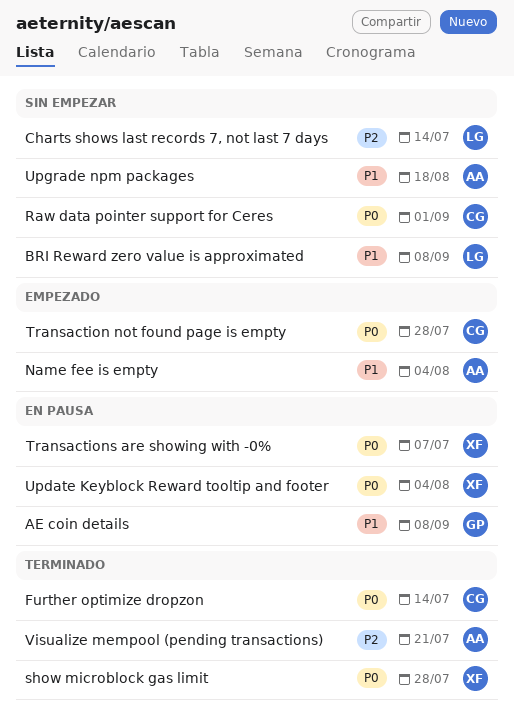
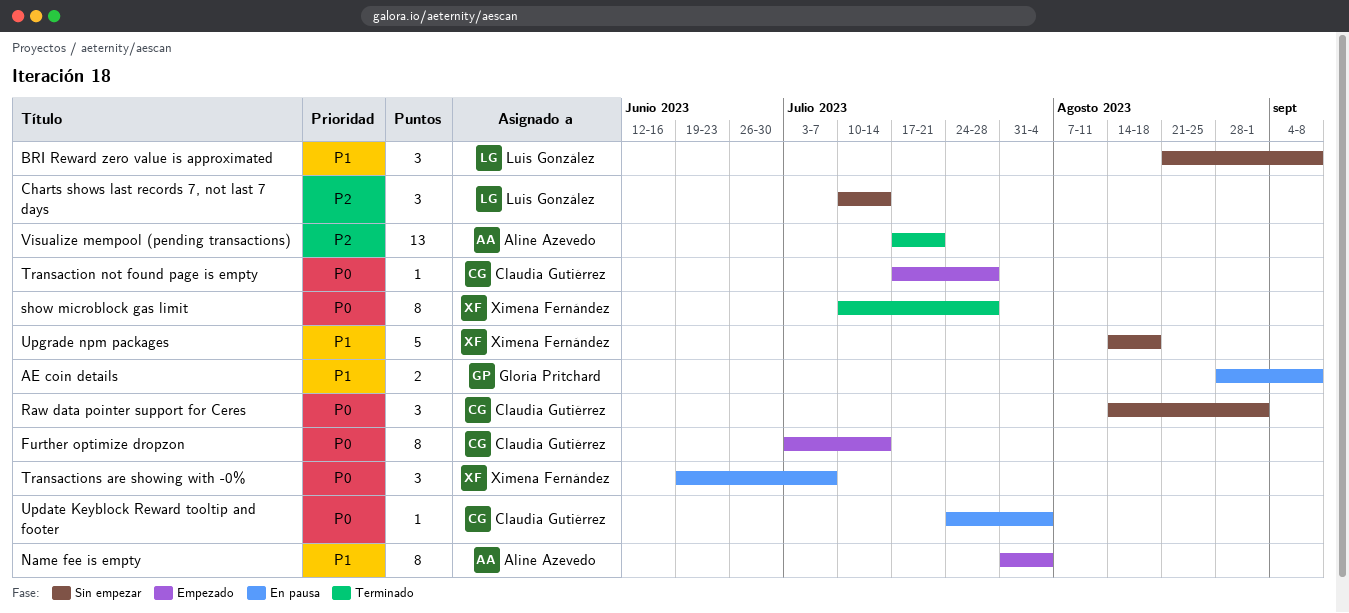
Further optimize dropzon, status: Terminado -> Empezado
Update Keyblock Reward tooltip and footer, owner: Ximena Fernández -> Claudia Gutiérrez
Upgrade npm packages, owner: Aline Azevedo -> Ximena Fernández

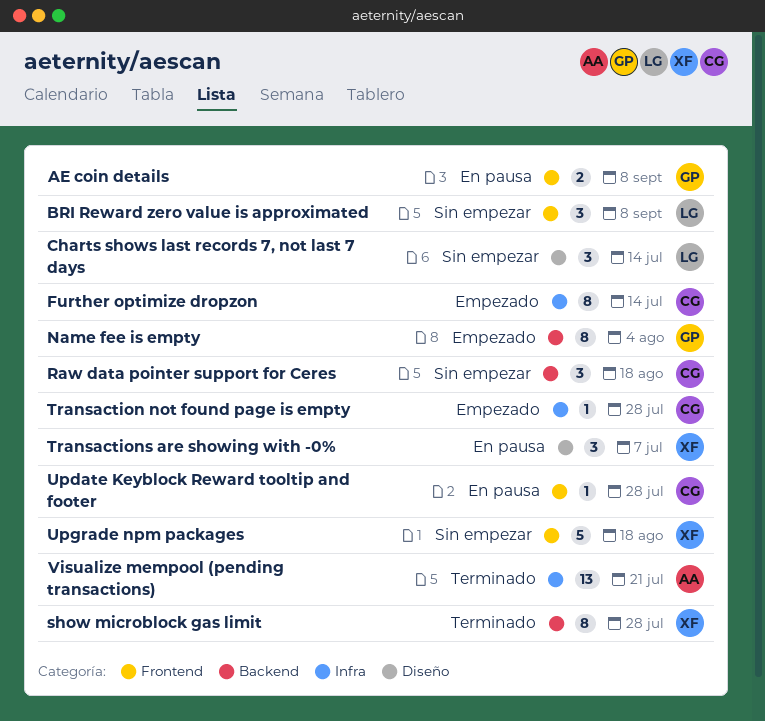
Name fee is empty, owner: Aline Azevedo -> Gloria Pritchard
Raw data pointer support for Ceres, due: Sep 1 -> Aug 18
Update Keyblock Reward tooltip and footer, due: Aug 4 -> Jul 28

